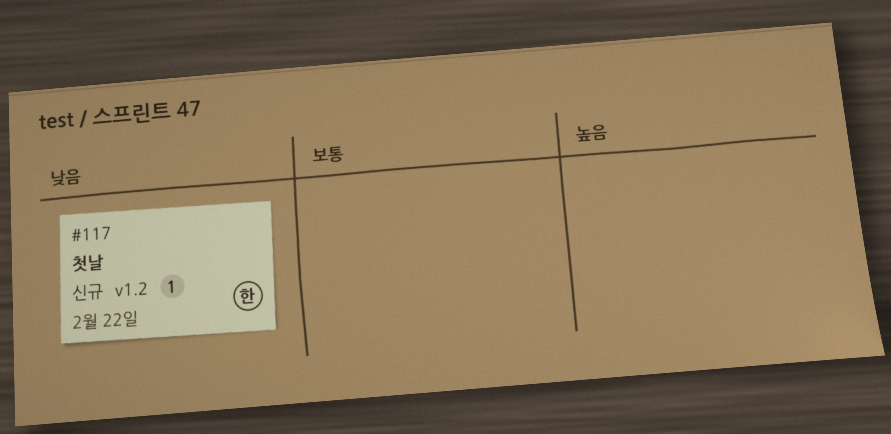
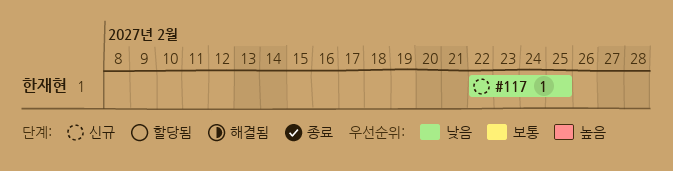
#117, due: Feb 22 -> Feb 25

